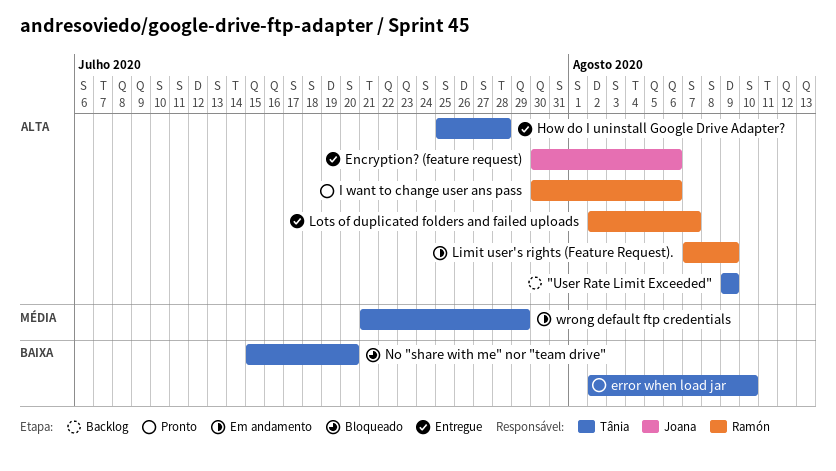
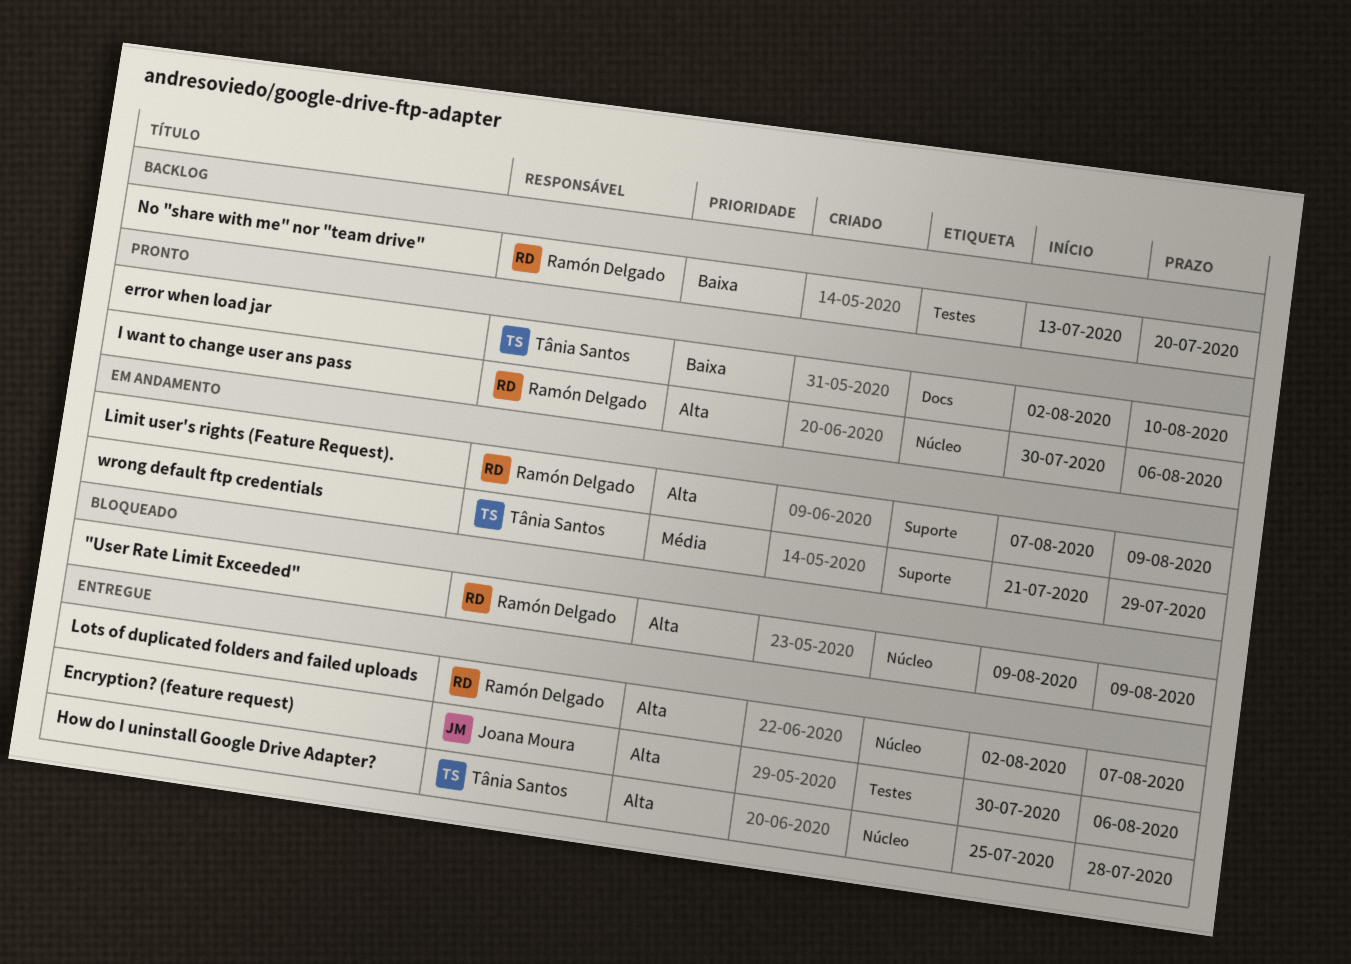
"User Rate Limit Exceeded", status: Backlog -> Bloqueado
"User Rate Limit Exceeded", owner: Tânia Santos -> Ramón Delgado
No "share with me" nor "team drive", status: Bloqueado -> Backlog
No "share with me" nor "team drive", owner: Tânia Santos -> Ramón Delgado
No "share with me" nor "team drive", start: Jul 15 -> Jul 13

